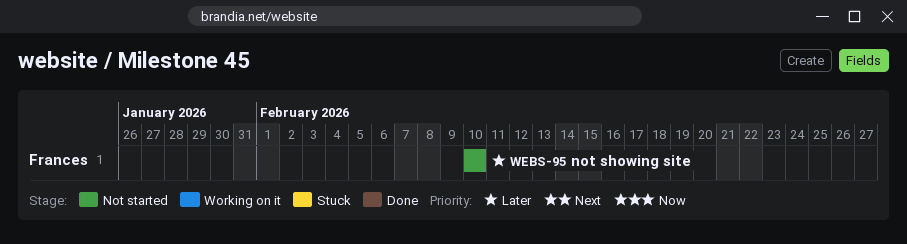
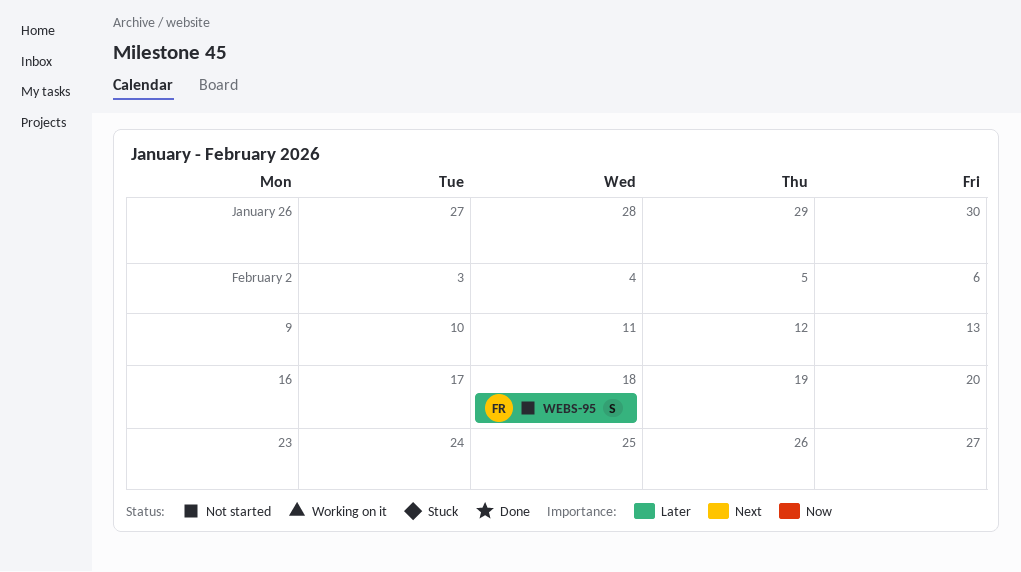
WEBS-95, start: Feb 10 -> Feb 18
WEBS-95, due: Feb 10 -> Feb 18

